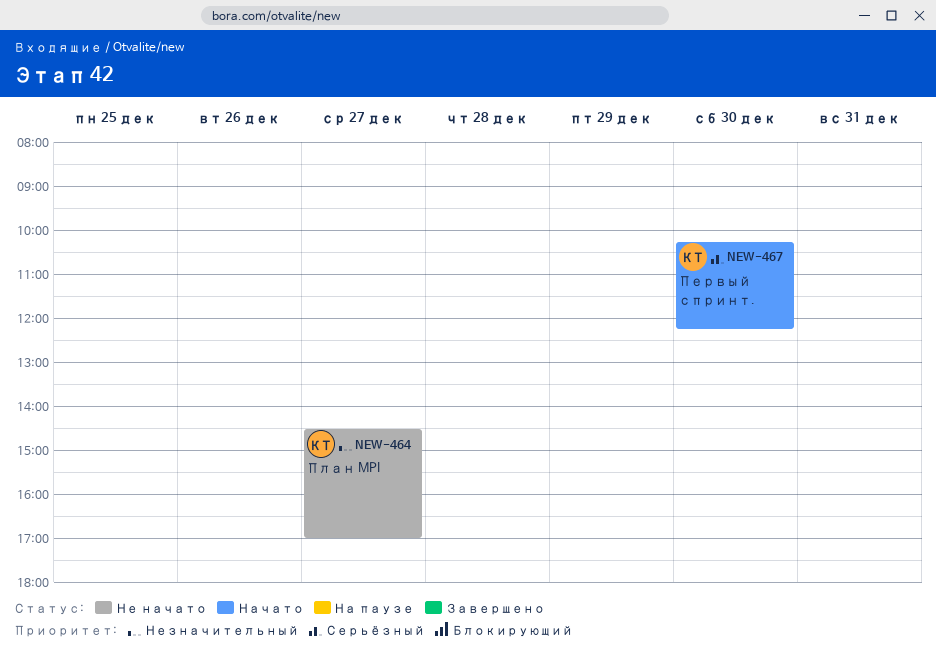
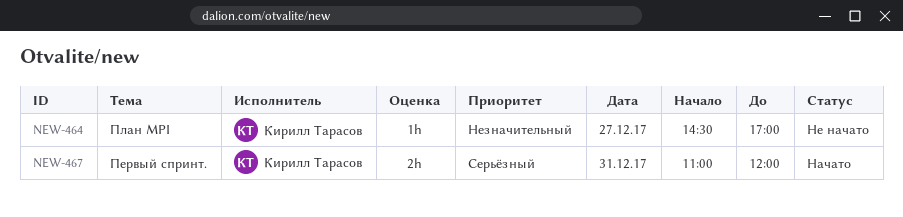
NEW-467, day: Dec 30 -> Dec 31
NEW-467, begins: 10:15 -> 11:00
NEW-467, ends: 12:15 -> 12:00

